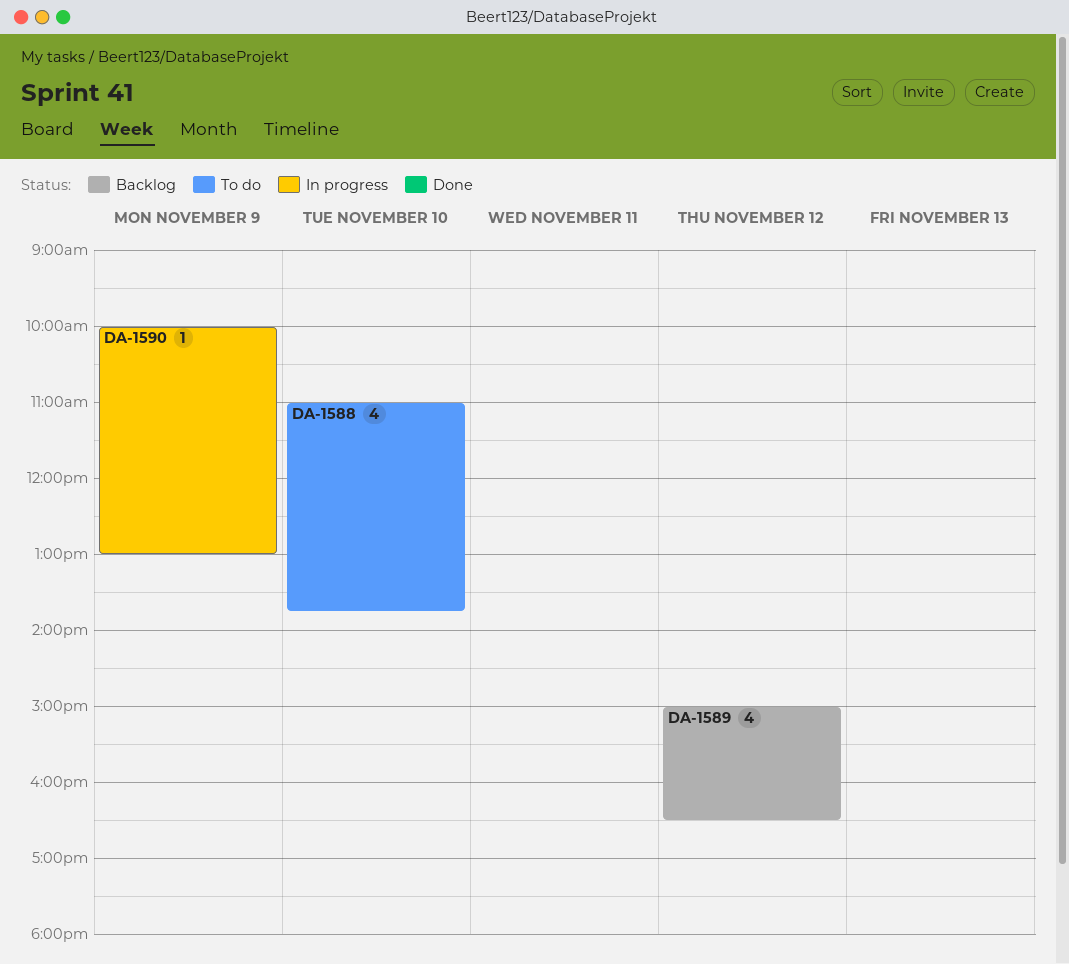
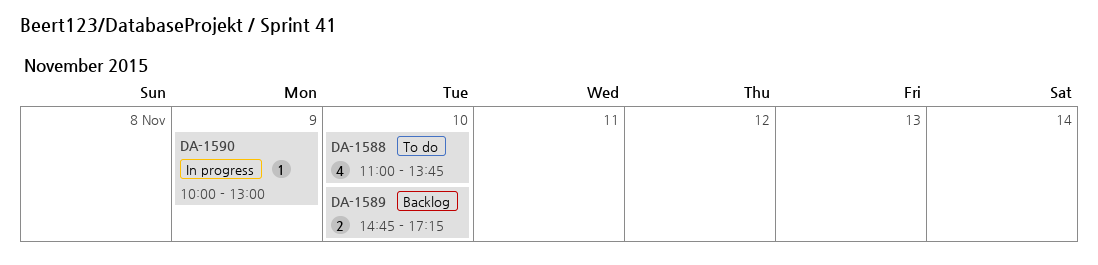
DA-1589, estimate: 4 -> 2
DA-1589, day: Nov 12 -> Nov 10
DA-1589, begins: 15:00 -> 14:45
DA-1589, ends: 16:30 -> 17:15

